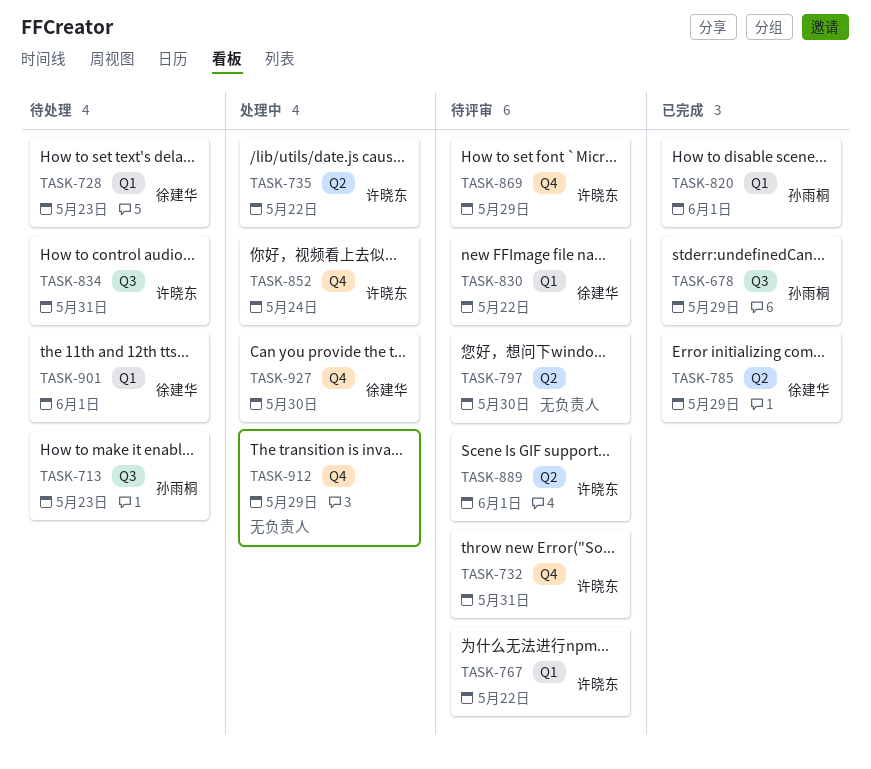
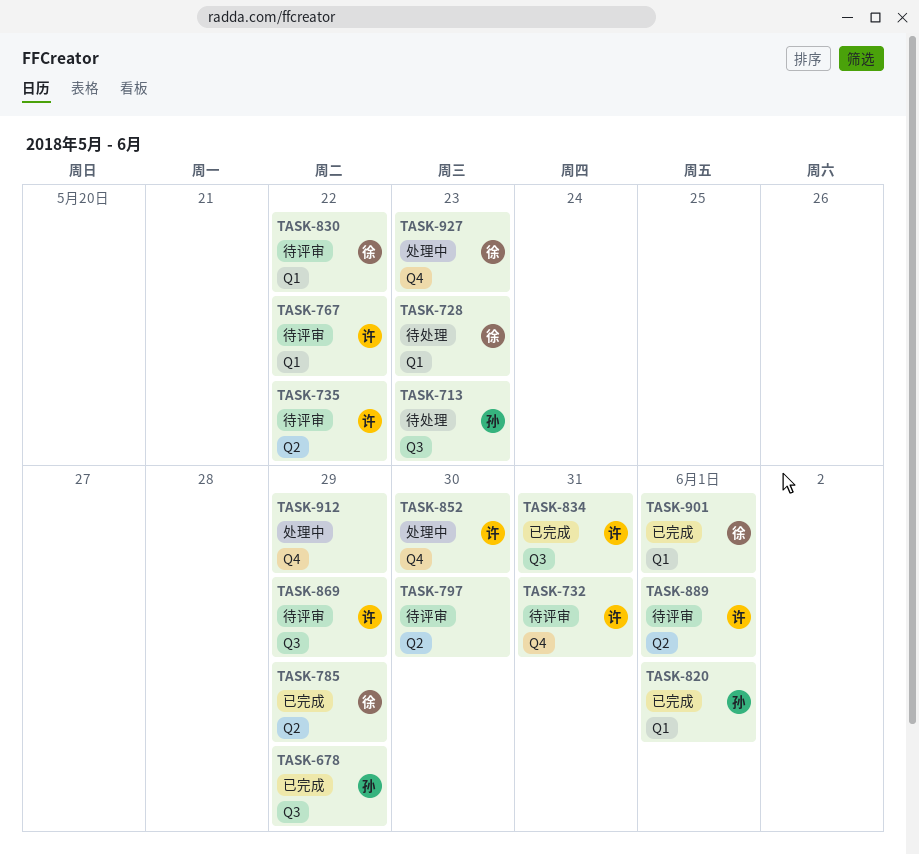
TASK-735, status: 处理中 -> 待评审
TASK-834, status: 待处理 -> 已完成
TASK-852, due: May 24 -> May 30
TASK-869, label: Q4 -> Q3
TASK-901, status: 待处理 -> 已完成
TASK-927, due: May 30 -> May 23

